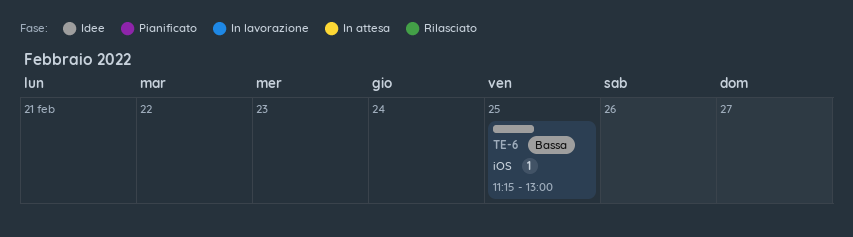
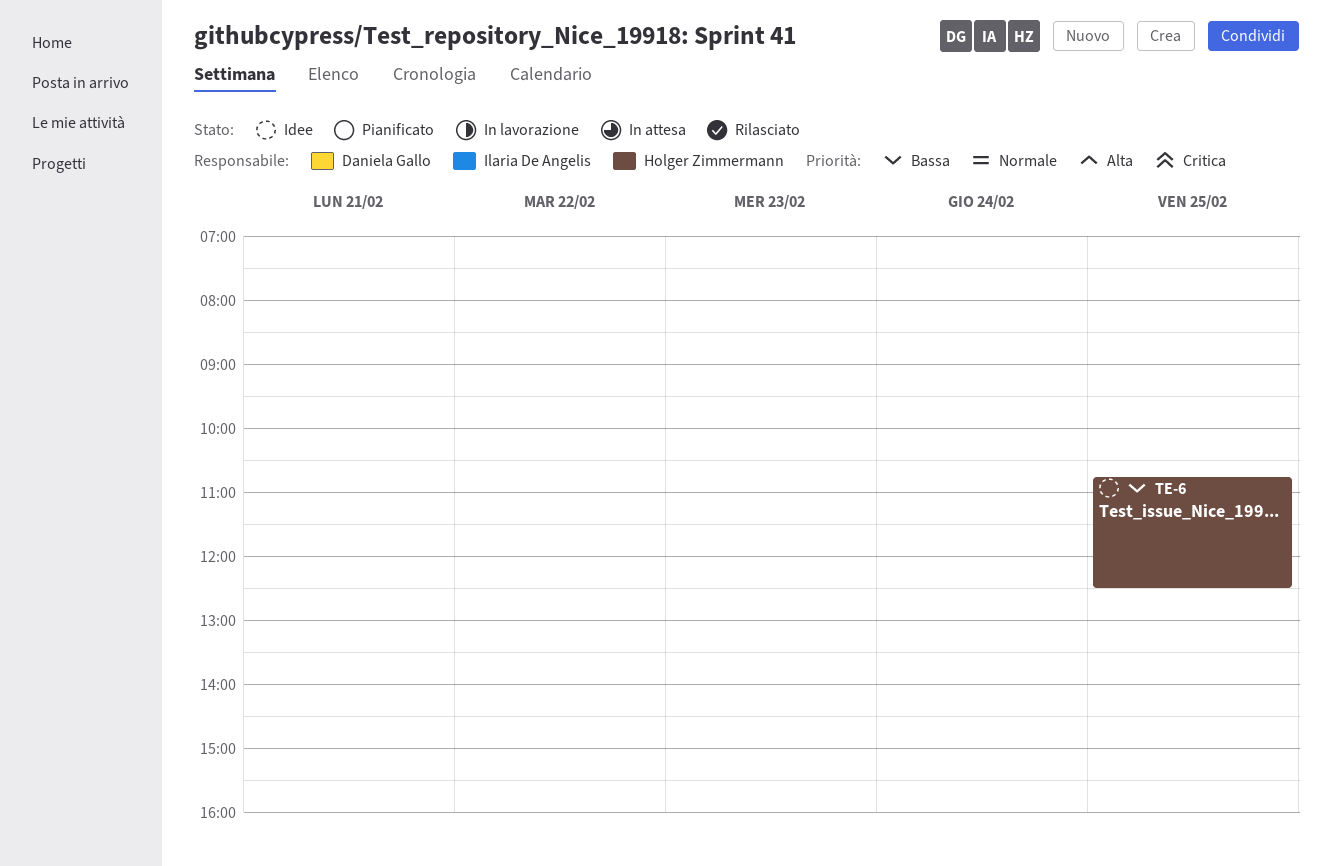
TE-6, begins: 11:15 -> 10:45
TE-6, ends: 13:00 -> 12:30

